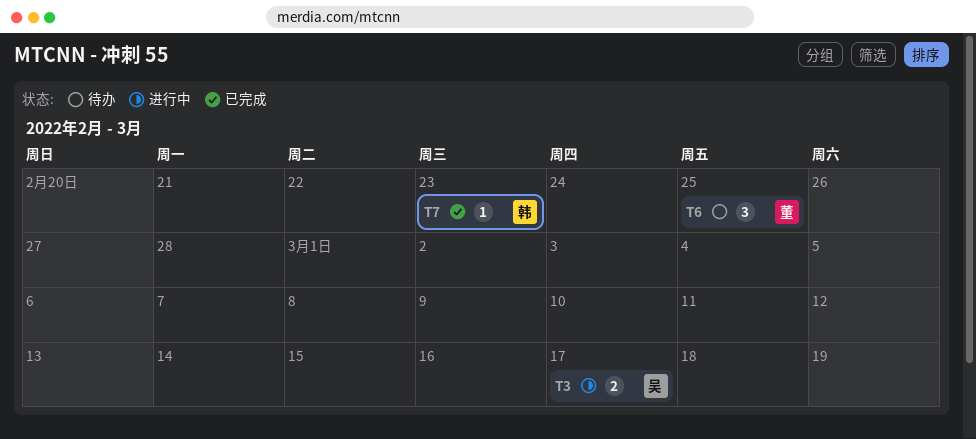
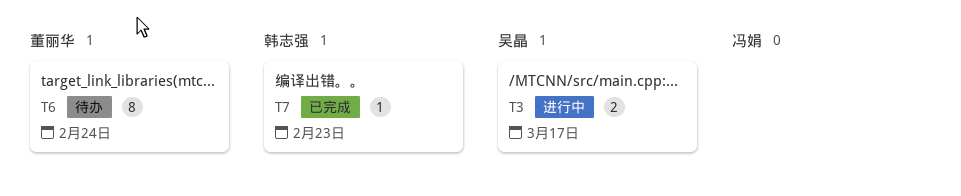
T6, estimate: 3 -> 8
T6, due: Feb 25 -> Feb 24

